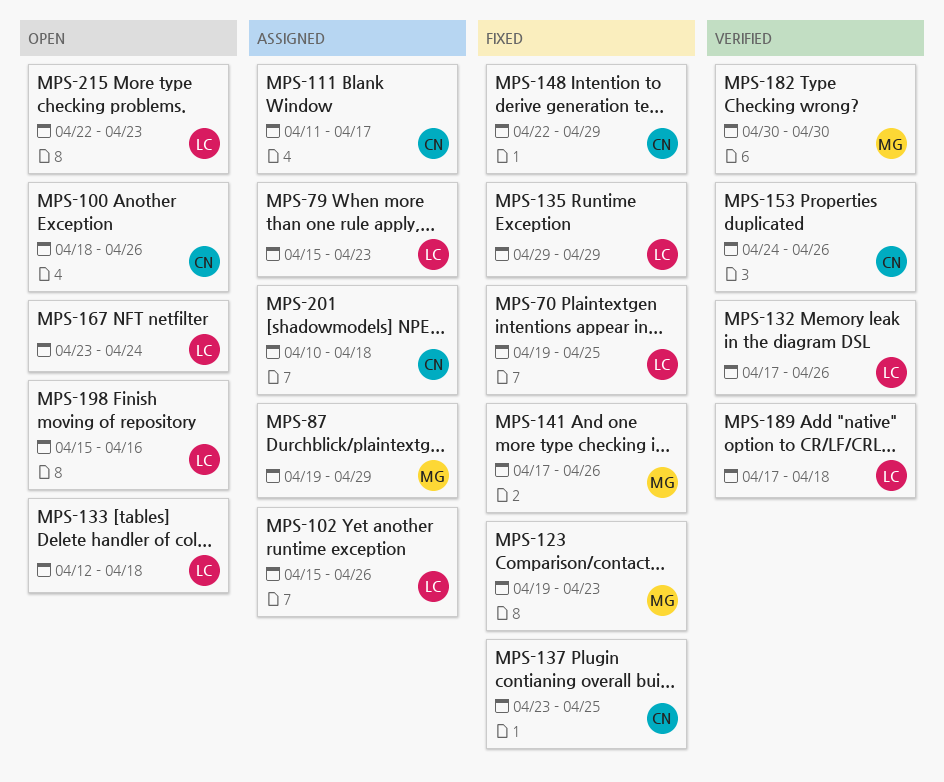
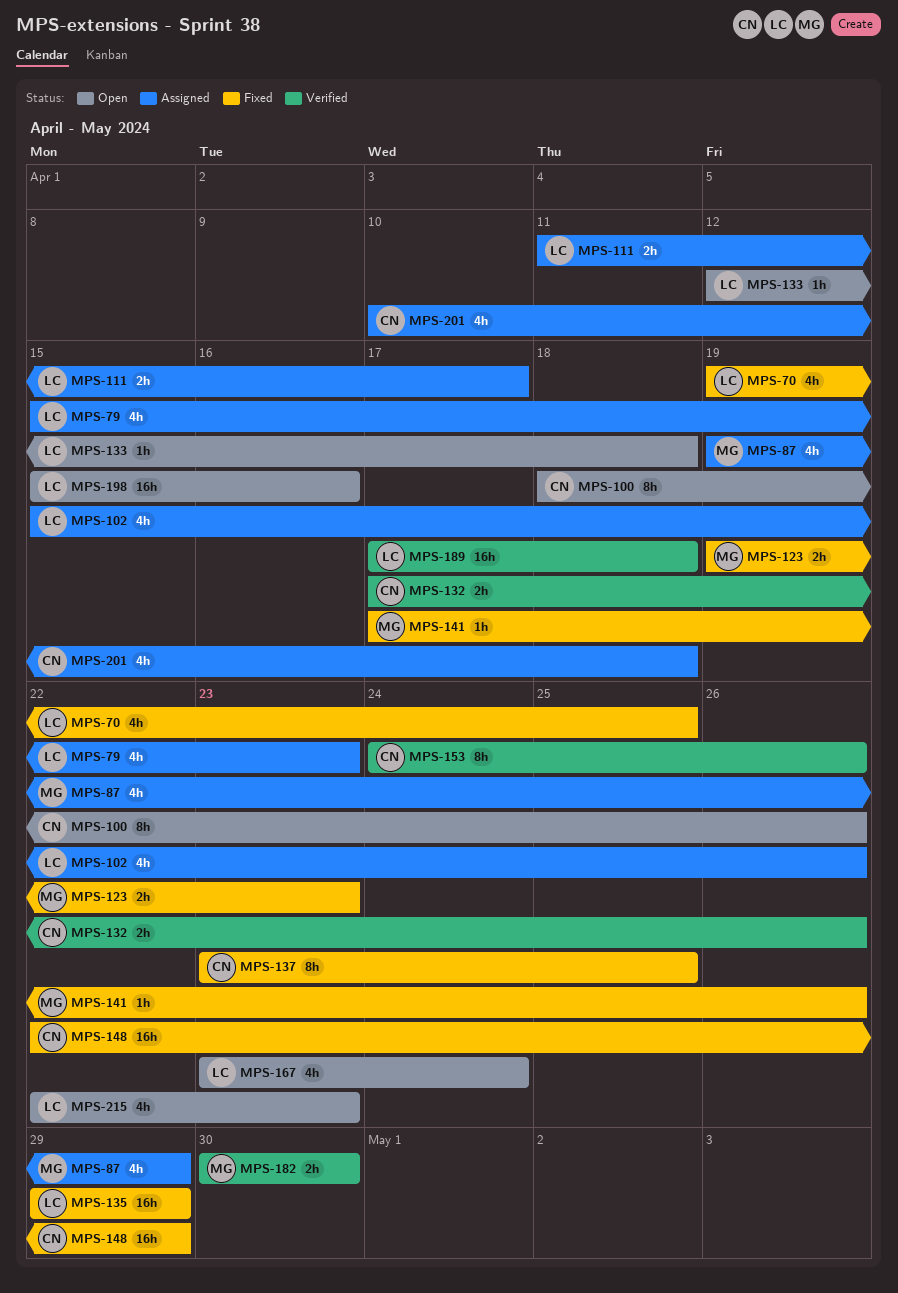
MPS-111, owner: CN -> LC
MPS-132, owner: LC -> CN

